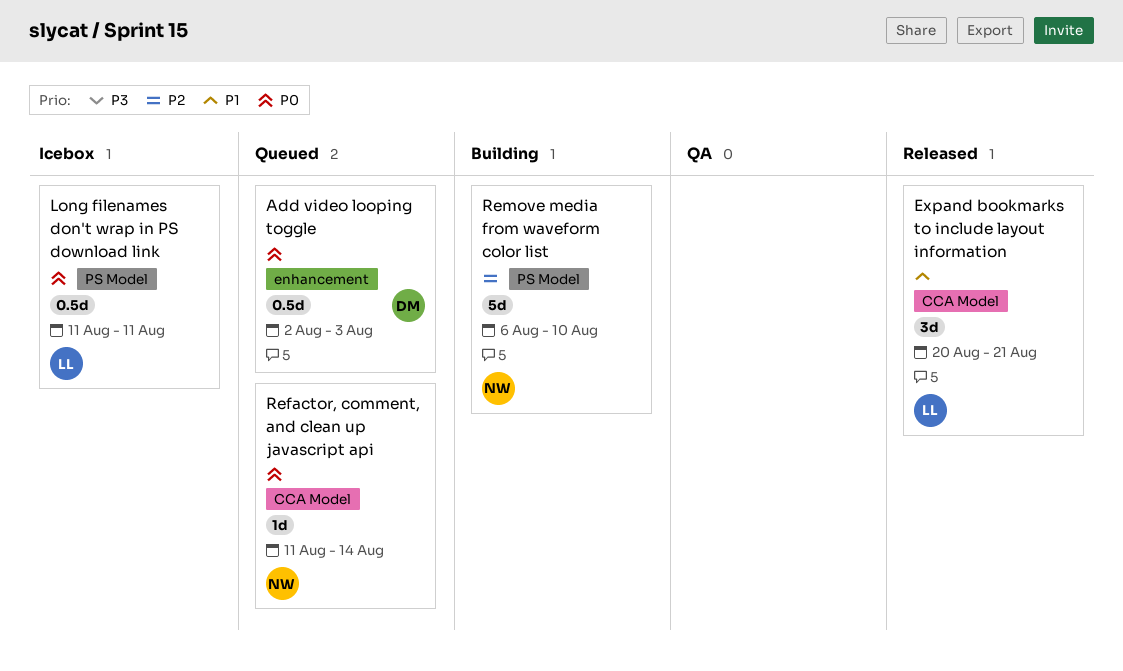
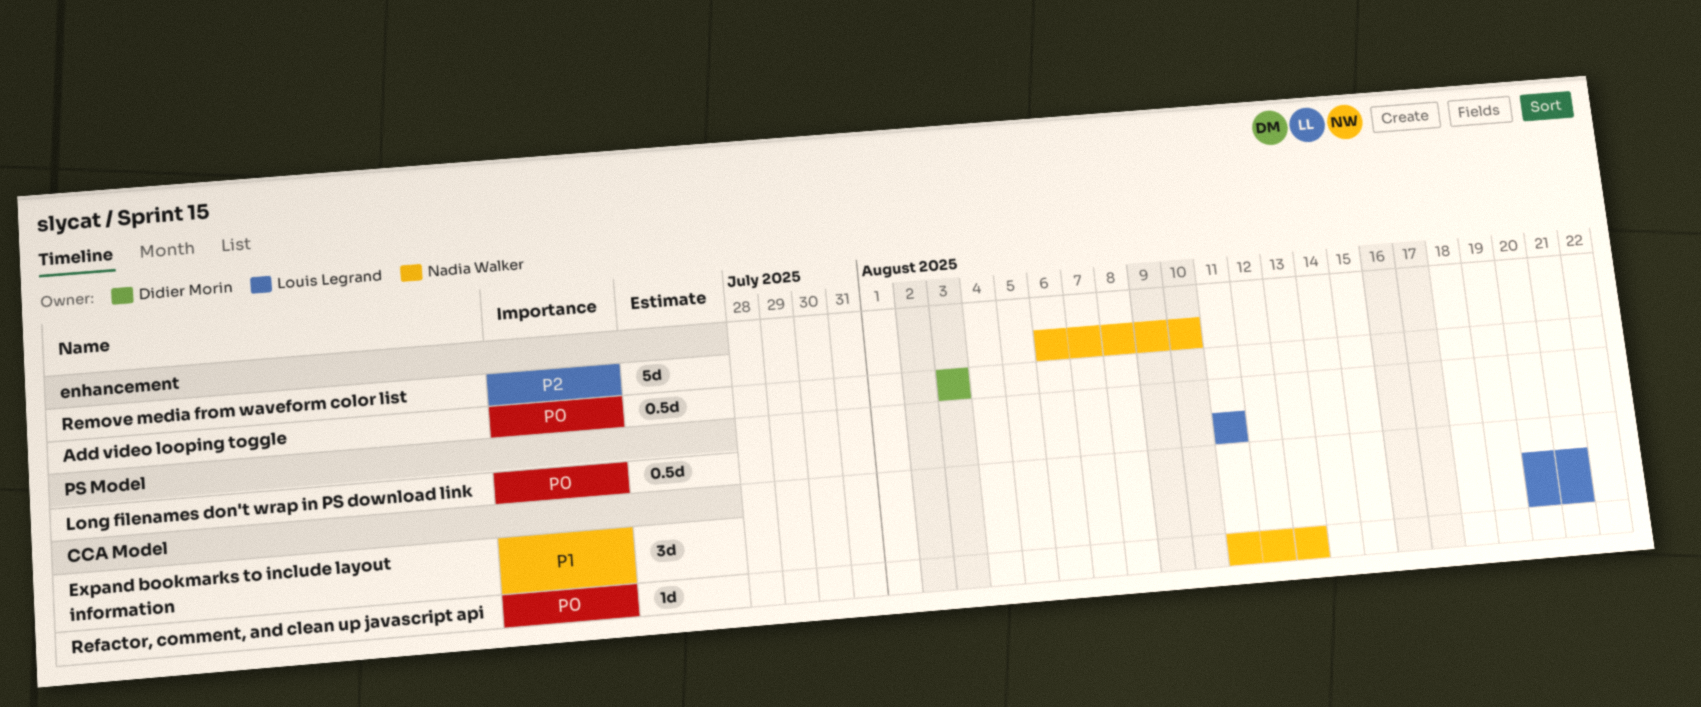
Add video looping toggle, start: Aug 2 -> Aug 3
Refactor, comment, and clean up javascript api, due: Aug 14 -> Aug 13
Remove media from waveform color list, label: PS Model -> enhancement

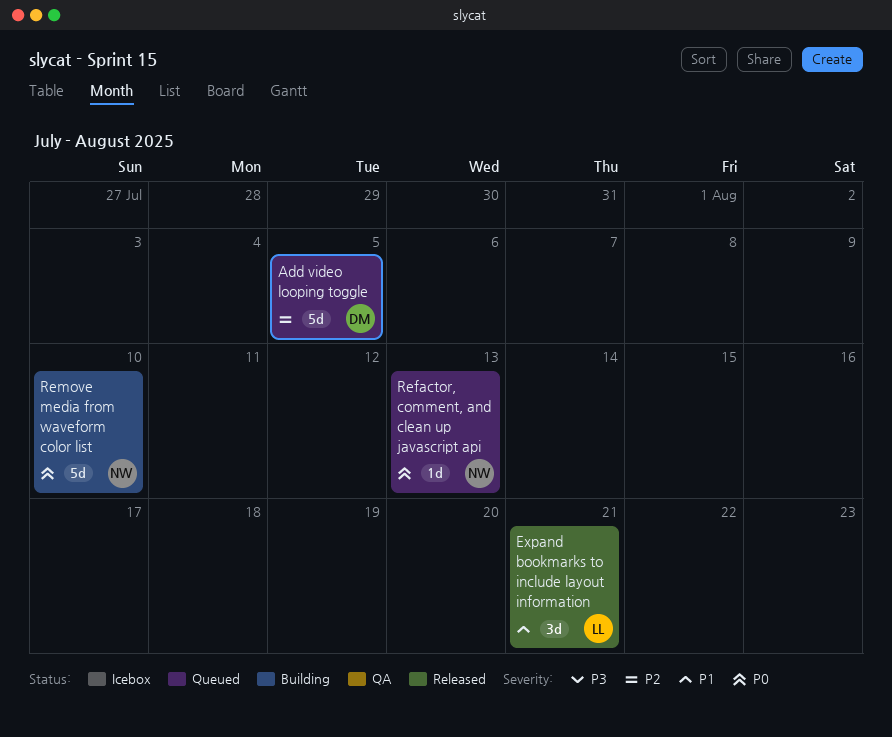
Add video looping toggle, priority: P0 -> P2
Add video looping toggle, estimate: 0.5d -> 5d
Add video looping toggle, due: Aug 3 -> Aug 5
Long filenames don't wrap in PS download link: present -> none
Remove media from waveform color list, priority: P2 -> P0

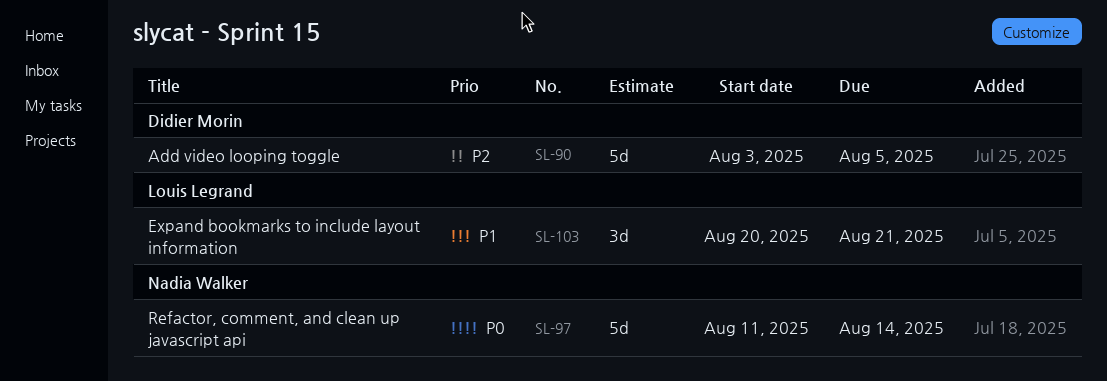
Refactor, comment, and clean up javascript api, estimate: 1d -> 5d
Refactor, comment, and clean up javascript api, due: Aug 13 -> Aug 14
Remove media from waveform color list: present -> none

